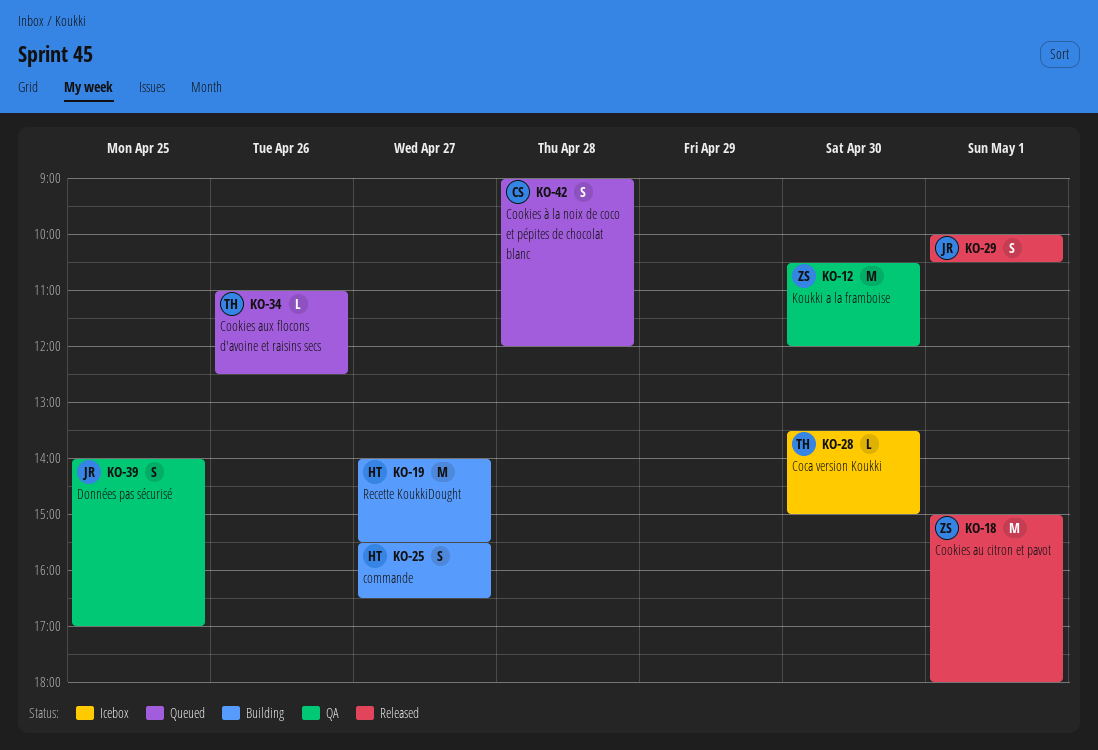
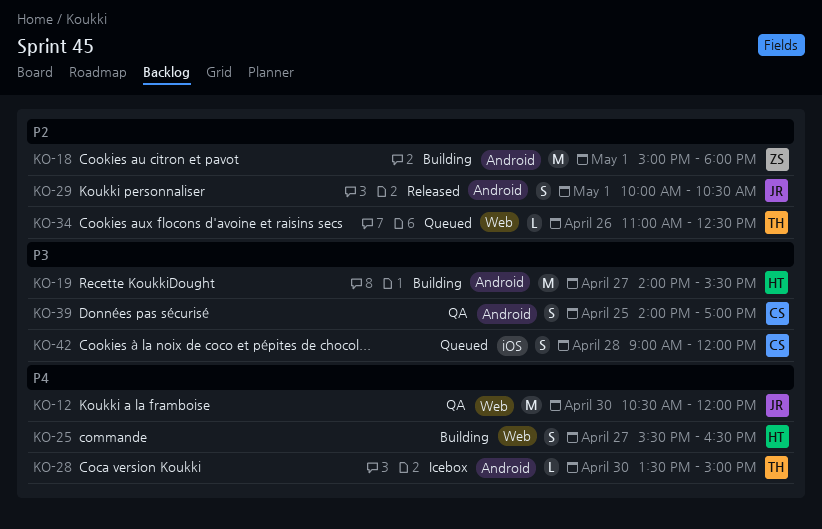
KO-12, owner: ZS -> JR
KO-18, status: Released -> Building
KO-39, owner: JR -> CS

